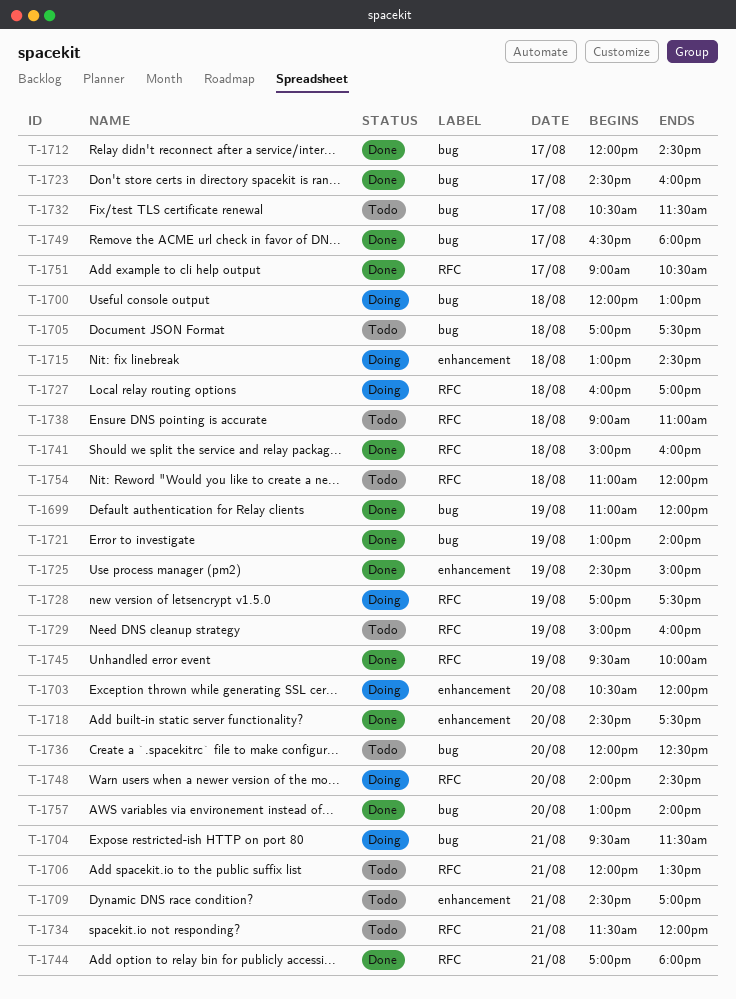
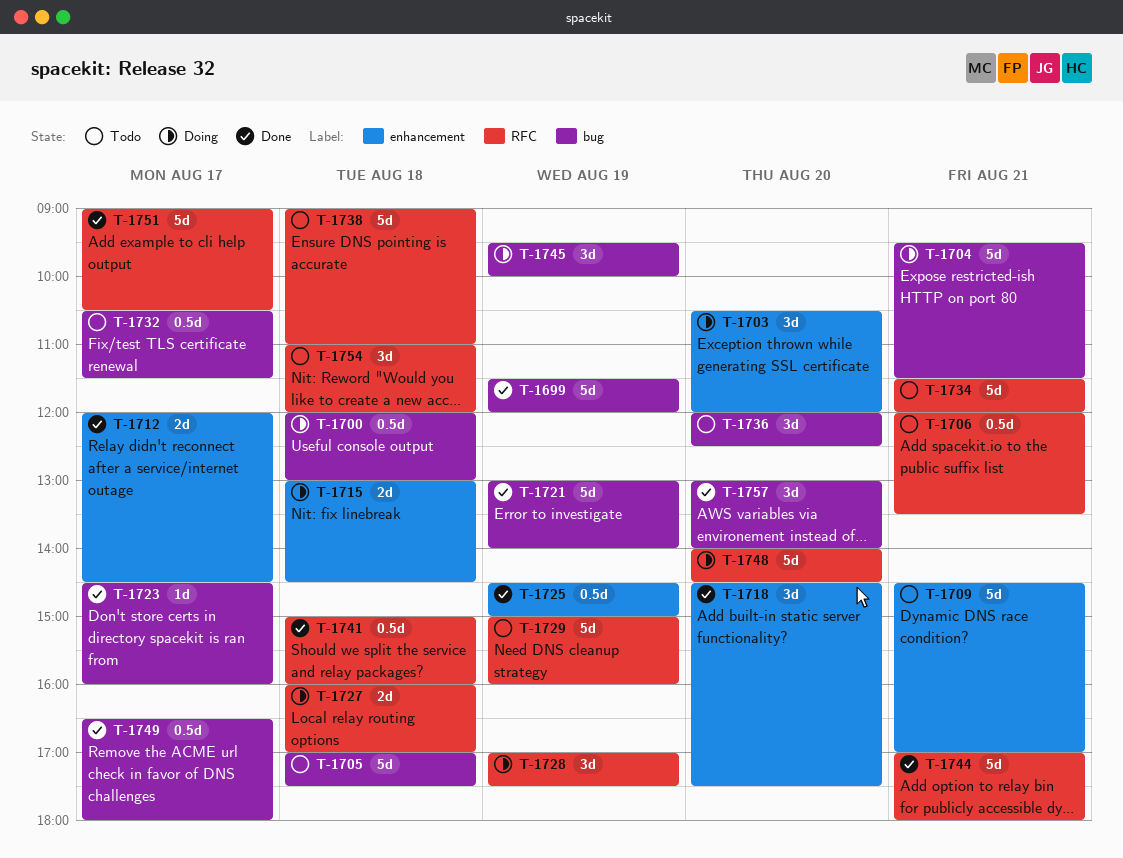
T-1699, begins: 11:00 -> 11:30
T-1712, label: bug -> enhancement
T-1745, status: Done -> Doing
T-1745, label: RFC -> bug

